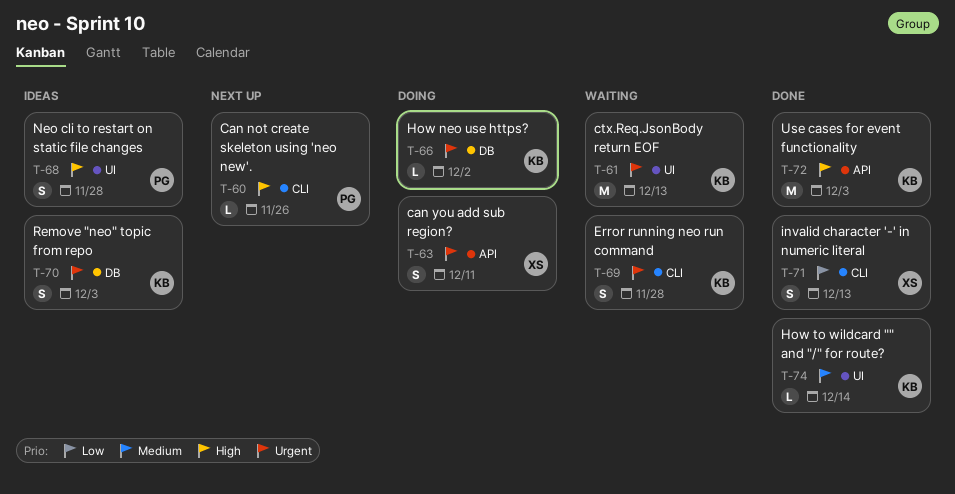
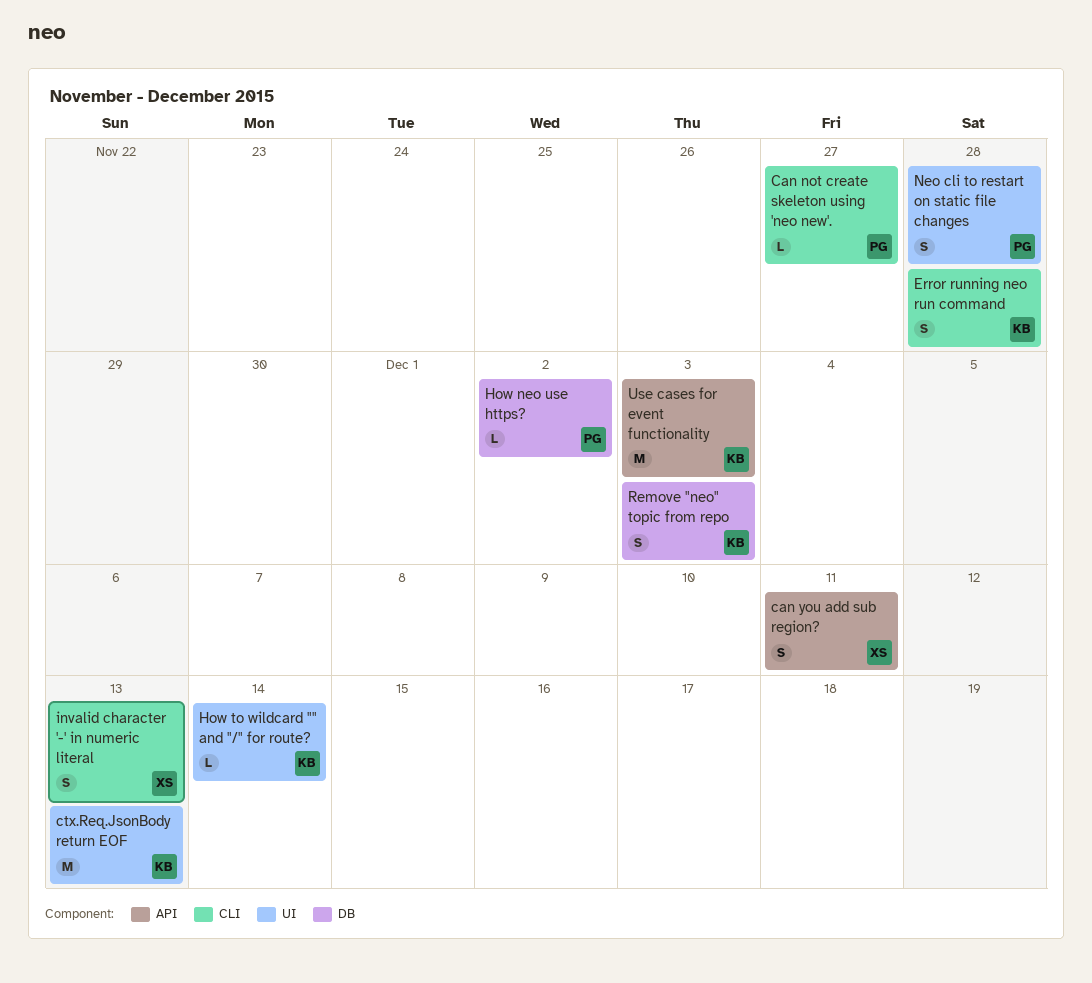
Can not create skeleton using 'neo new'., due: Nov 26 -> Nov 27
How neo use https?, owner: KB -> PG

